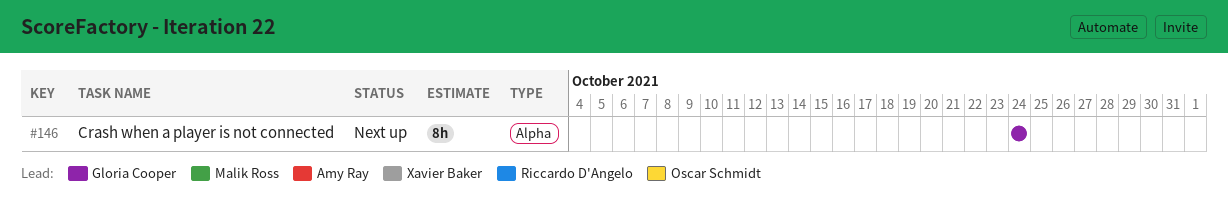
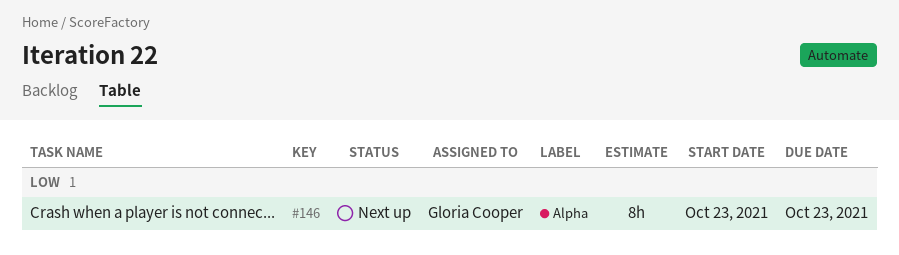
#146, start: Oct 24 -> Oct 23
#146, due: Oct 24 -> Oct 23

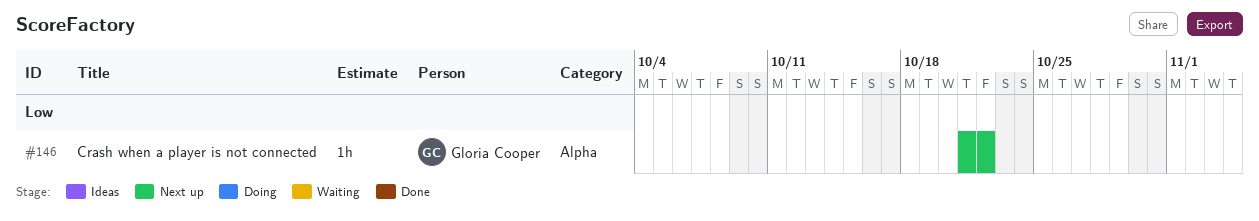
#146, estimate: 8h -> 1h
#146, start: Oct 23 -> Oct 21
#146, due: Oct 23 -> Oct 22

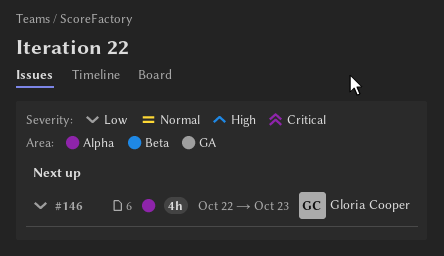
#146, estimate: 1h -> 4h
#146, start: Oct 21 -> Oct 22
#146, due: Oct 22 -> Oct 23

